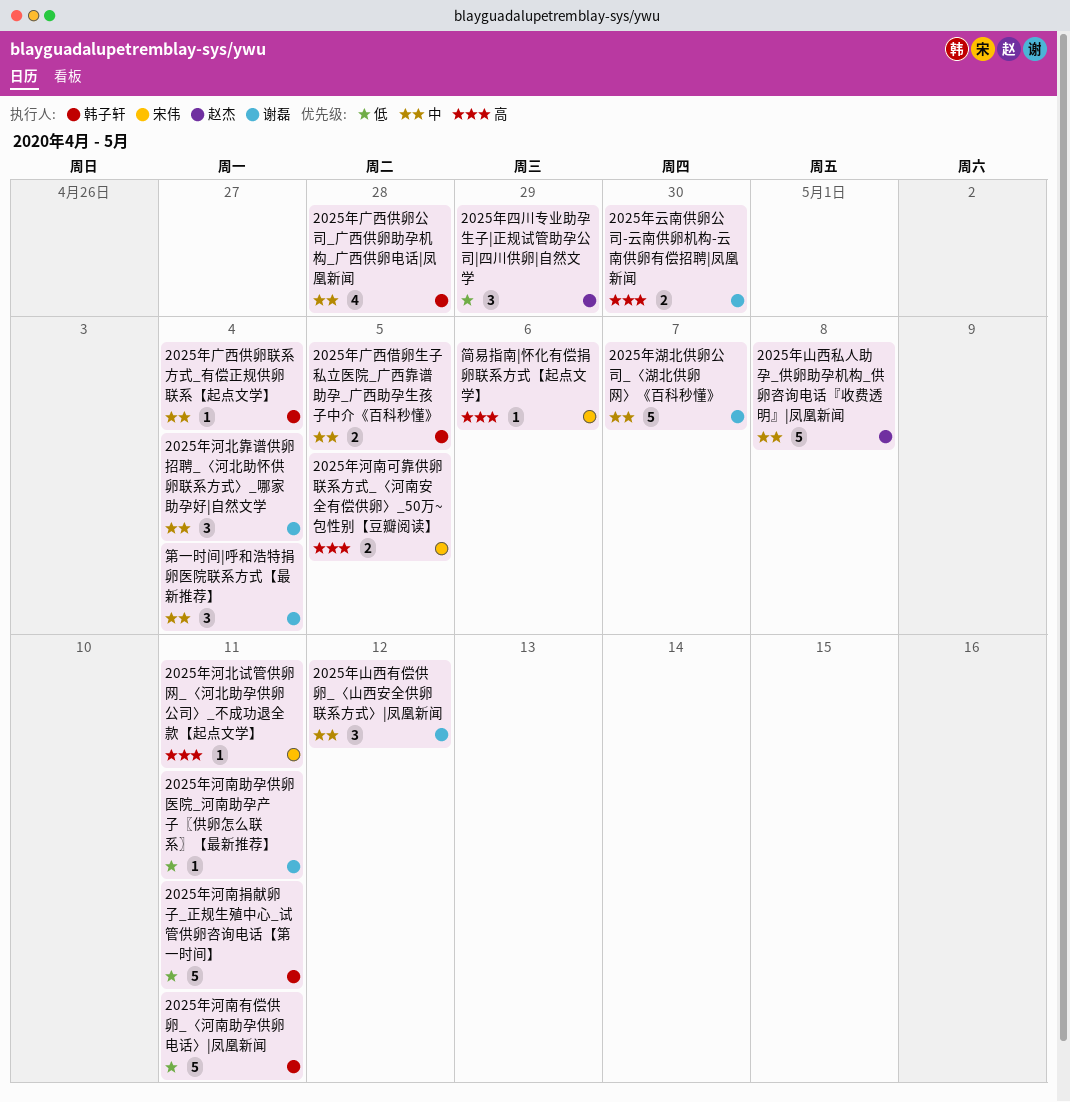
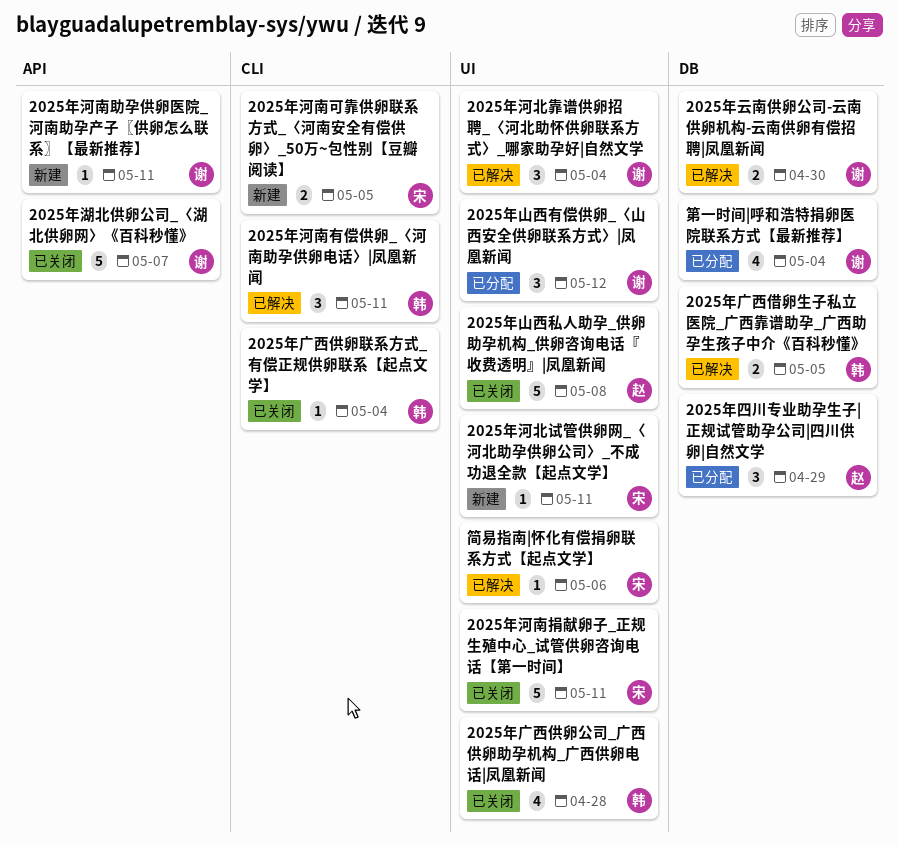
2025年河南捐献卵子_正规生殖中心_试管供卵咨询电话【第一时间】, owner: 韩子轩 -> 宋伟
2025年河南有偿供卵_〈河南助孕供卵电话〉|凤凰新闻, estimate: 5 -> 3
第一时间|呼和浩特捐卵医院联系方式【最新推荐】, estimate: 3 -> 4

